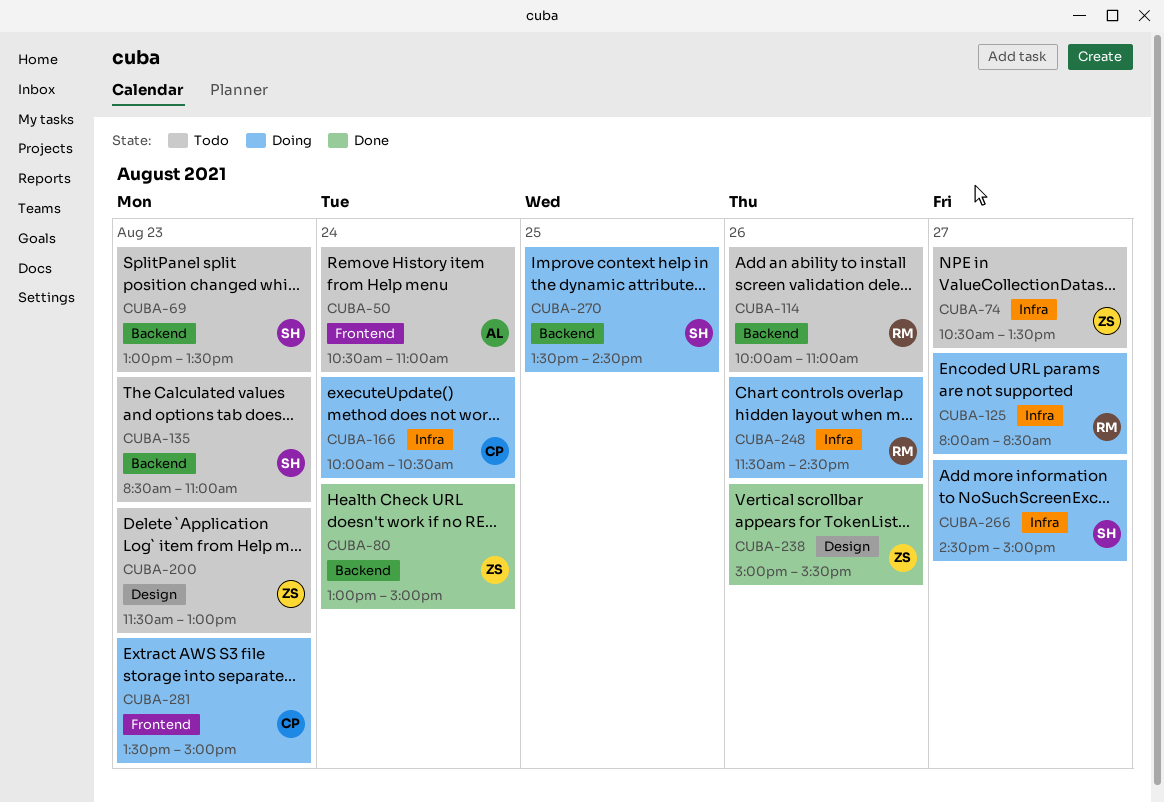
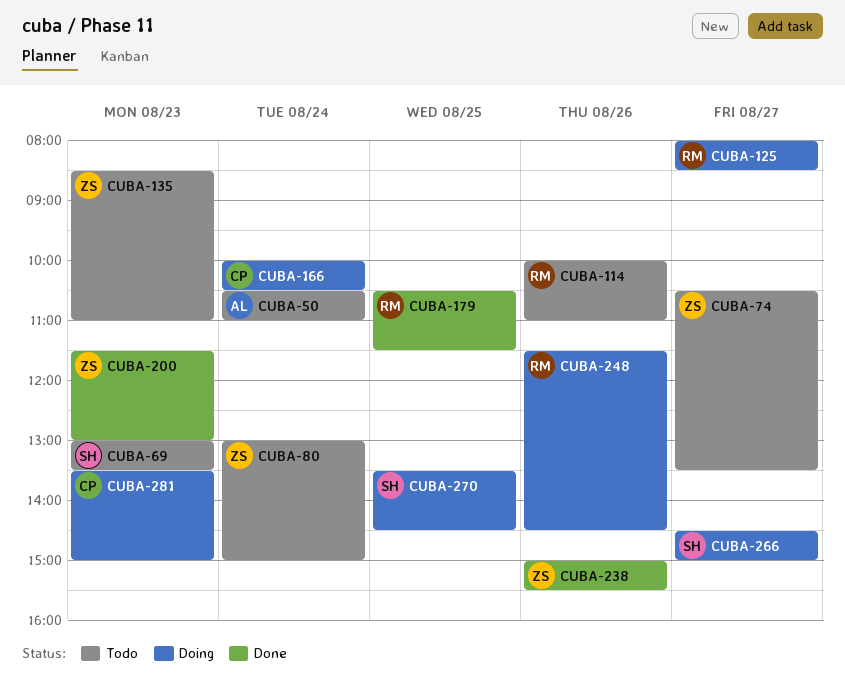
CUBA-80, status: Done -> Todo
CUBA-135, owner: SH -> ZS
CUBA-179: none -> present
CUBA-200, status: Todo -> Done

